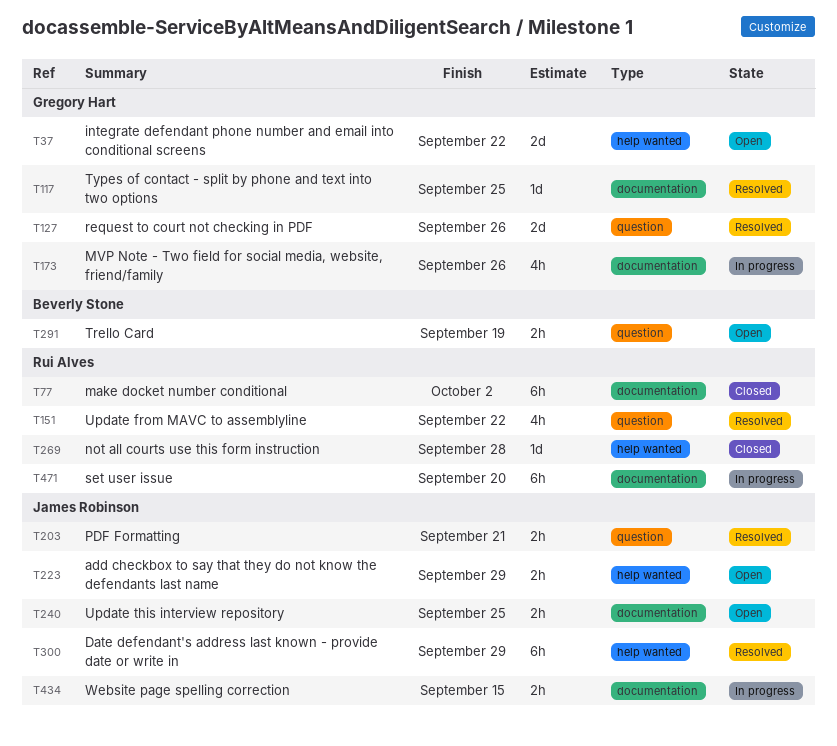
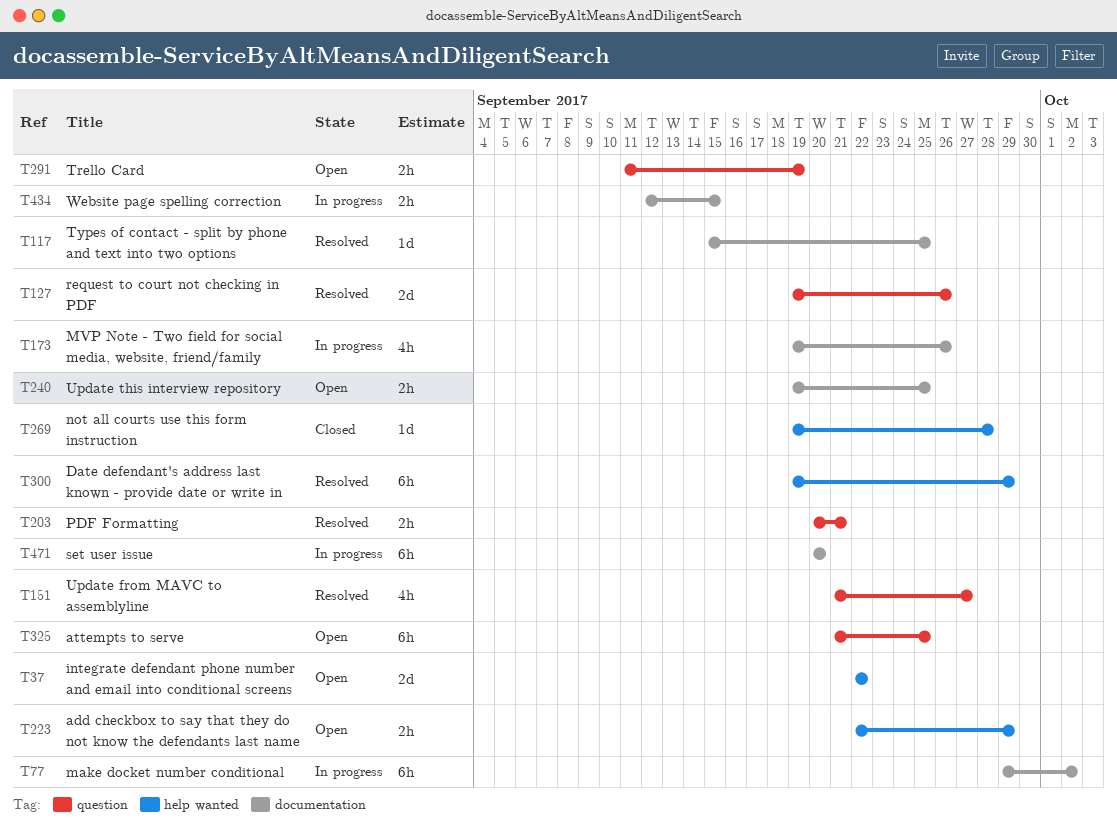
T77, status: Closed -> In progress
T151, due: Sep 22 -> Sep 27
T325: none -> present

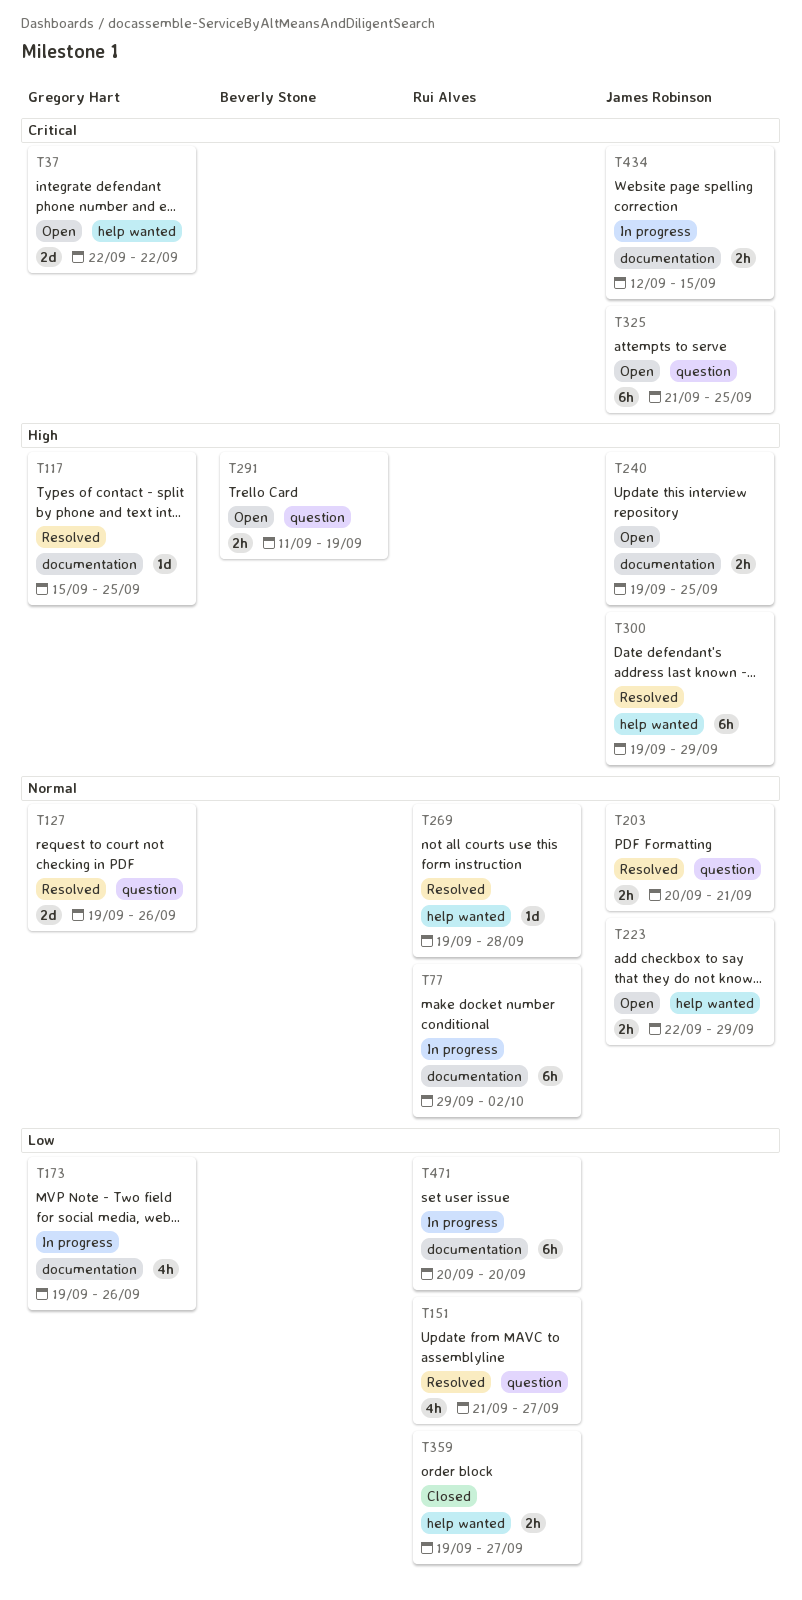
T269, status: Closed -> Resolved
T359: none -> present

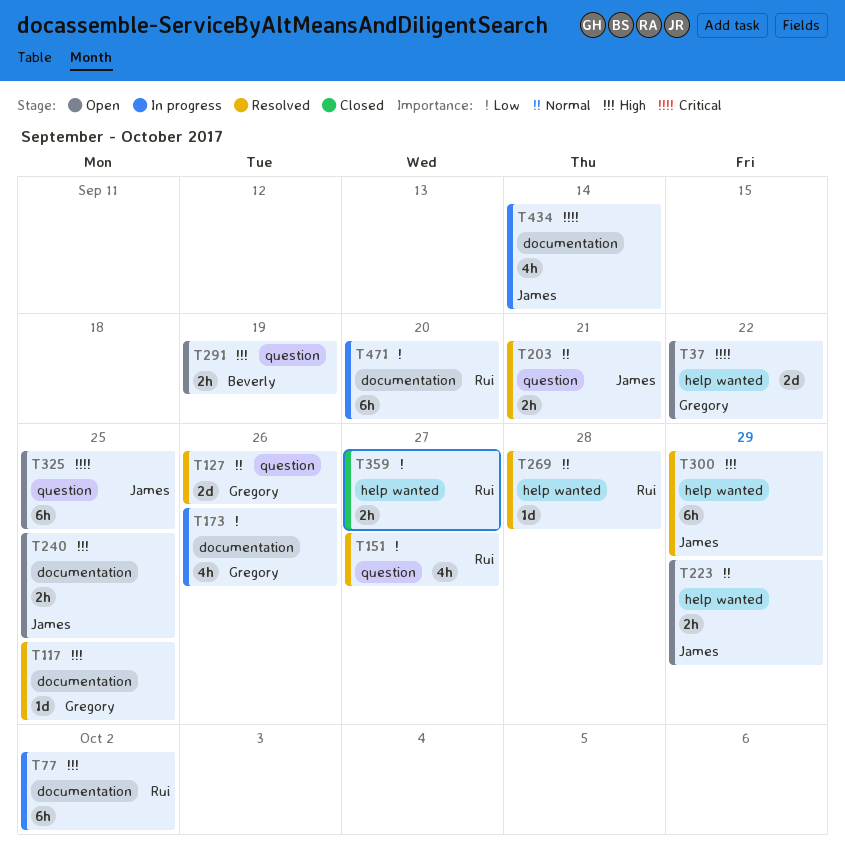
T77, priority: Normal -> High
T434, estimate: 2h -> 4h
T434, due: Sep 15 -> Sep 14

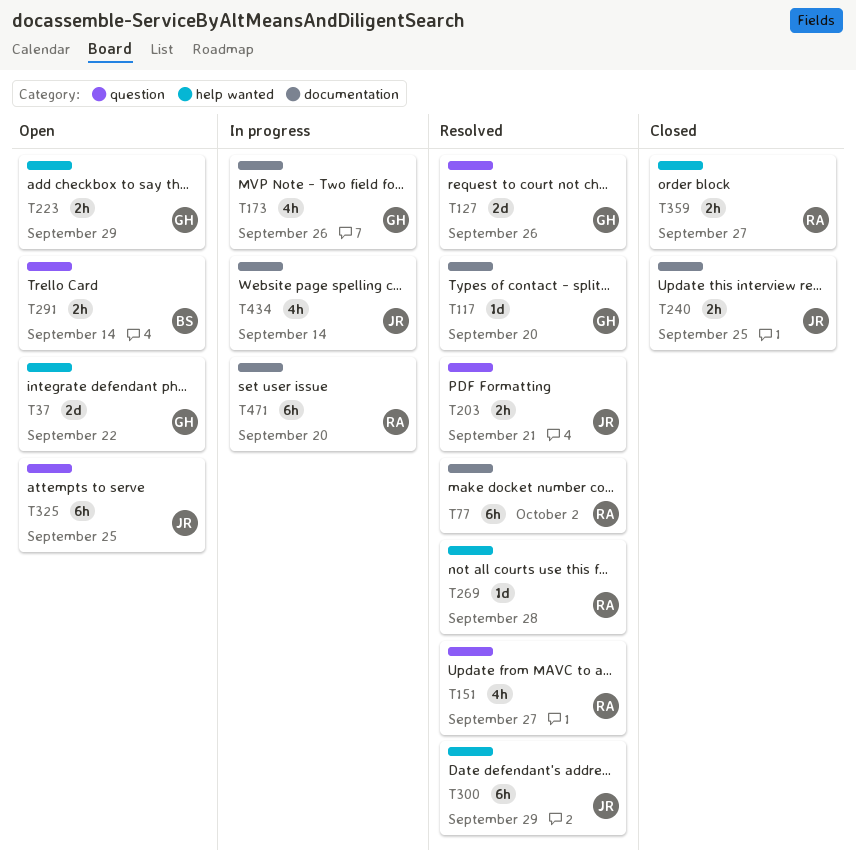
T77, status: In progress -> Resolved
T117, due: Sep 25 -> Sep 20
T223, owner: James -> Gregory
T240, status: Open -> Closed
T291, due: Sep 19 -> Sep 14

